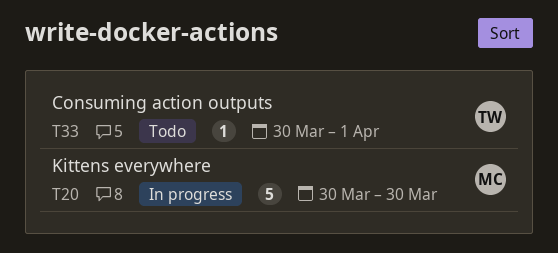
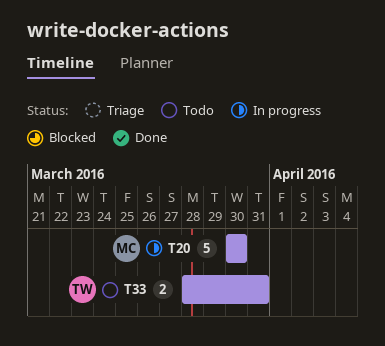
T33, estimate: 1 -> 2
T33, start: Mar 30 -> Mar 28
T33, due: Apr 1 -> Mar 31

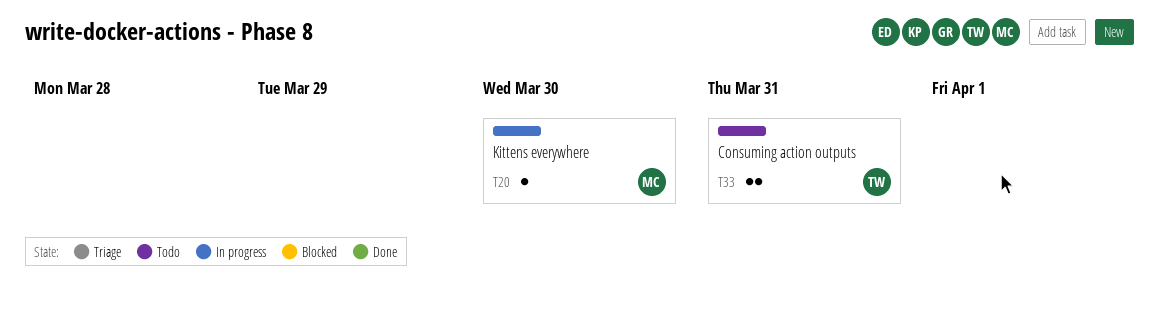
T20, estimate: 5 -> 1

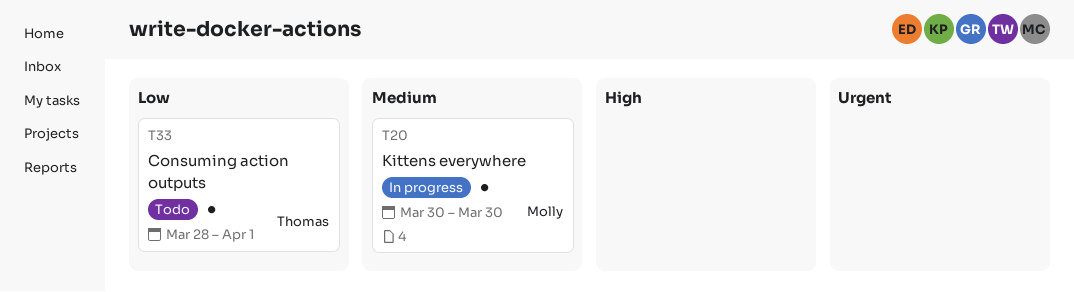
T33, estimate: 2 -> 1
T33, due: Mar 31 -> Apr 1

